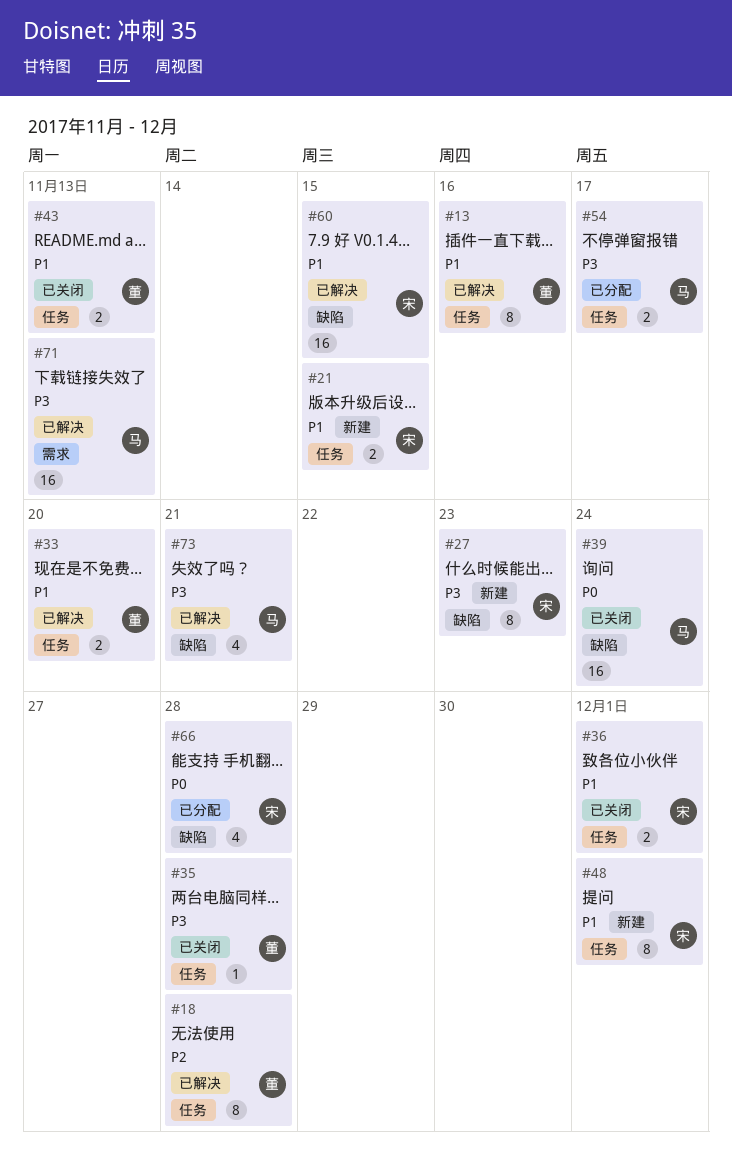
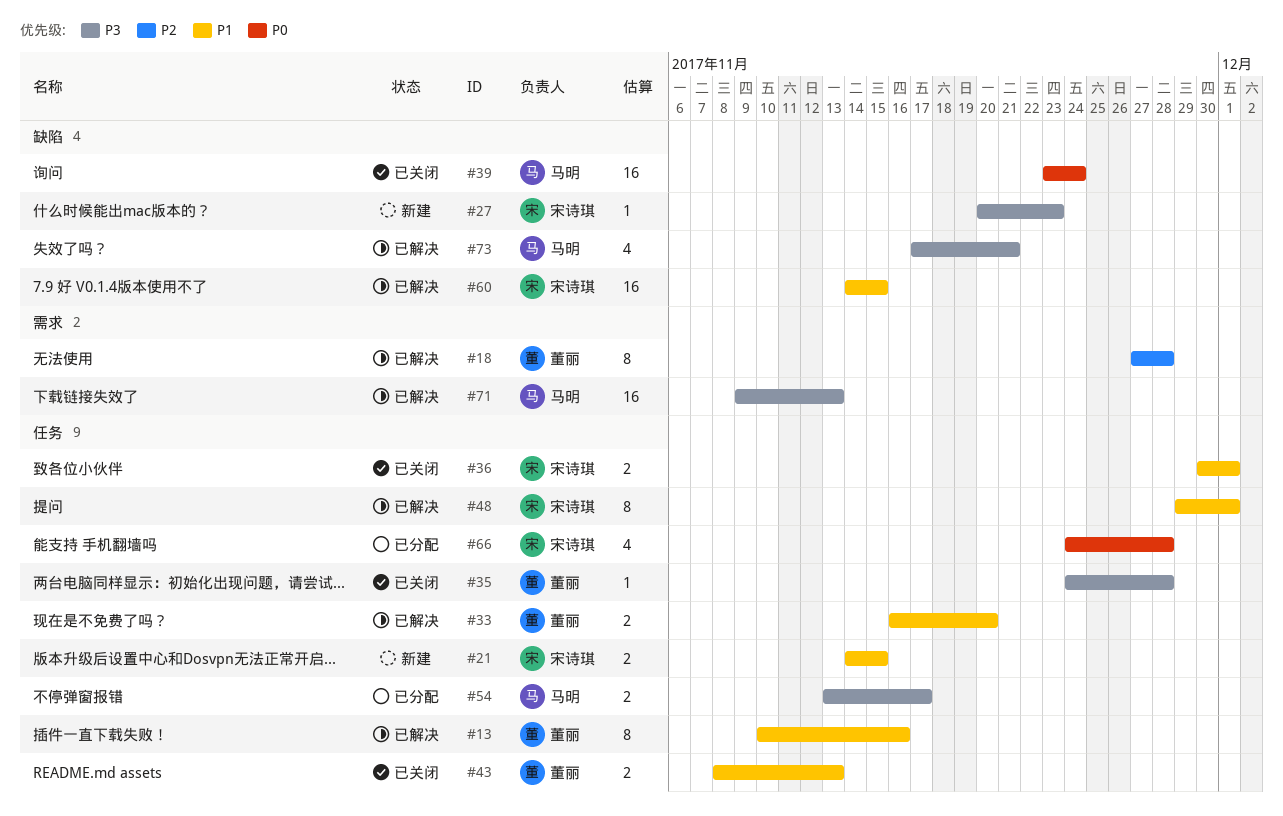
#18, label: 任务 -> 需求
#27, estimate: 8 -> 1
#48, status: 新建 -> 已解决
#66, label: 缺陷 -> 任务

